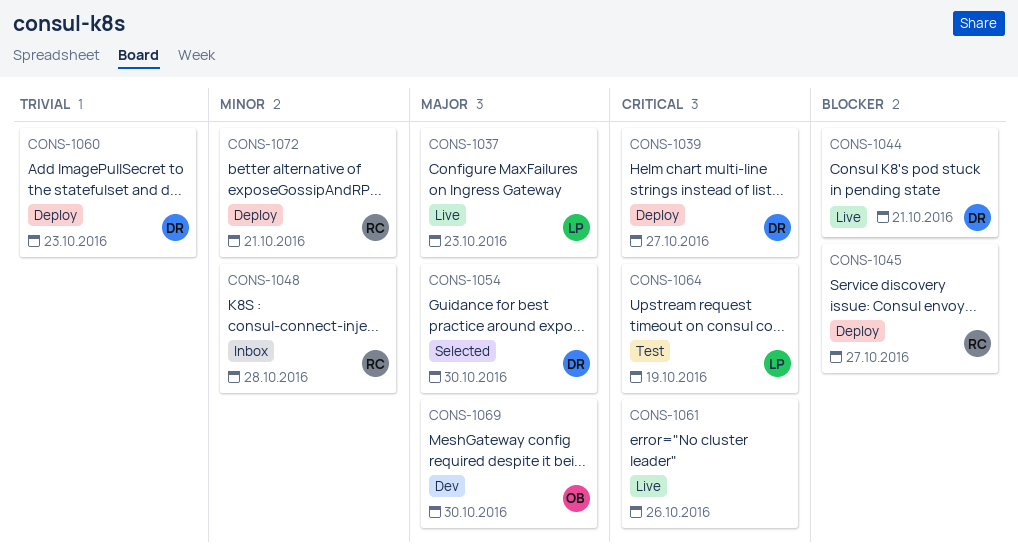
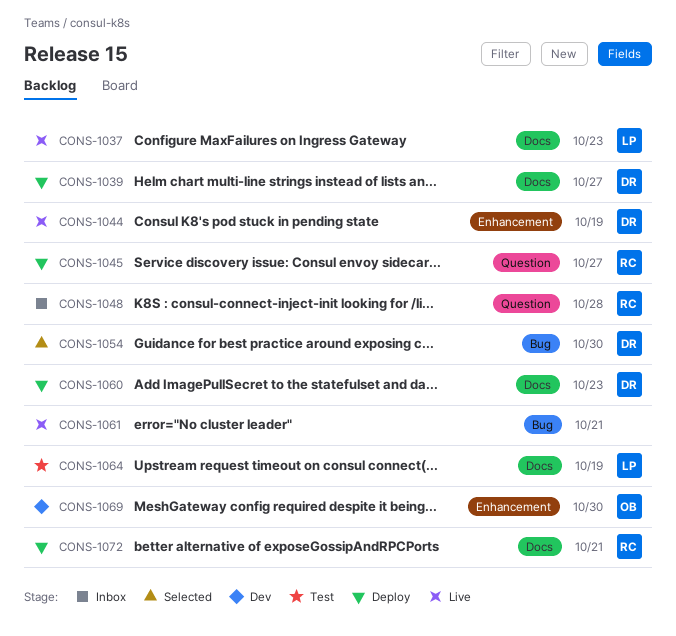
CONS-1044, due: Oct 21 -> Oct 19
CONS-1061, due: Oct 26 -> Oct 21

